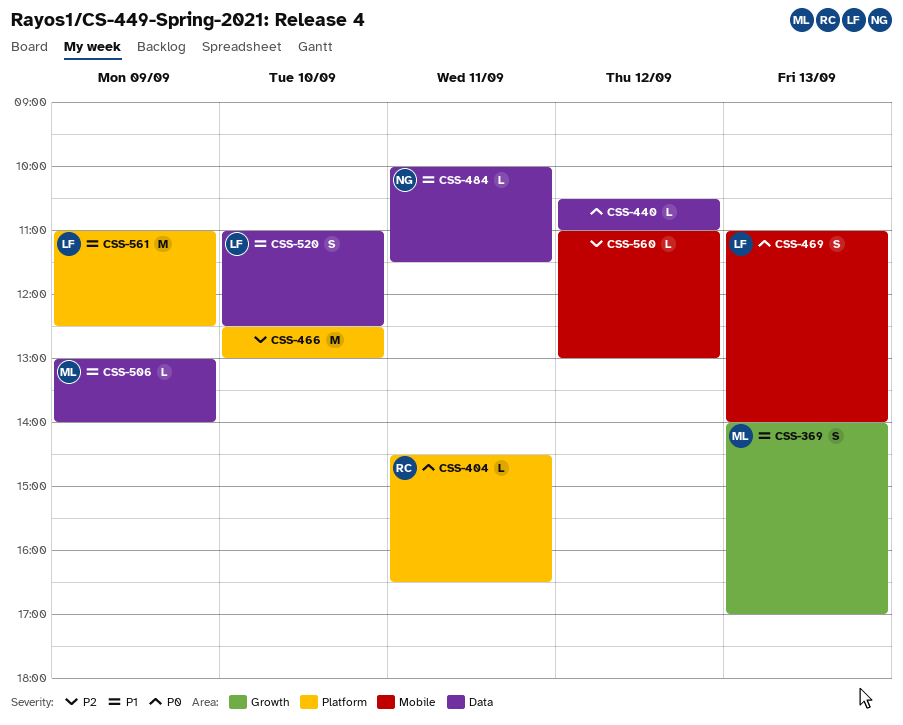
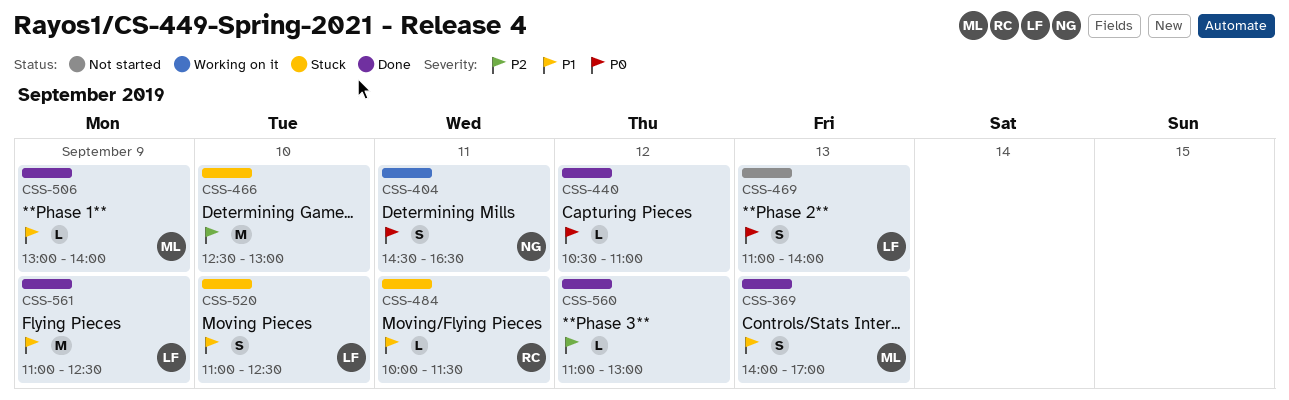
CSS-404, owner: RC -> NG
CSS-404, estimate: L -> S
CSS-484, owner: NG -> RC

